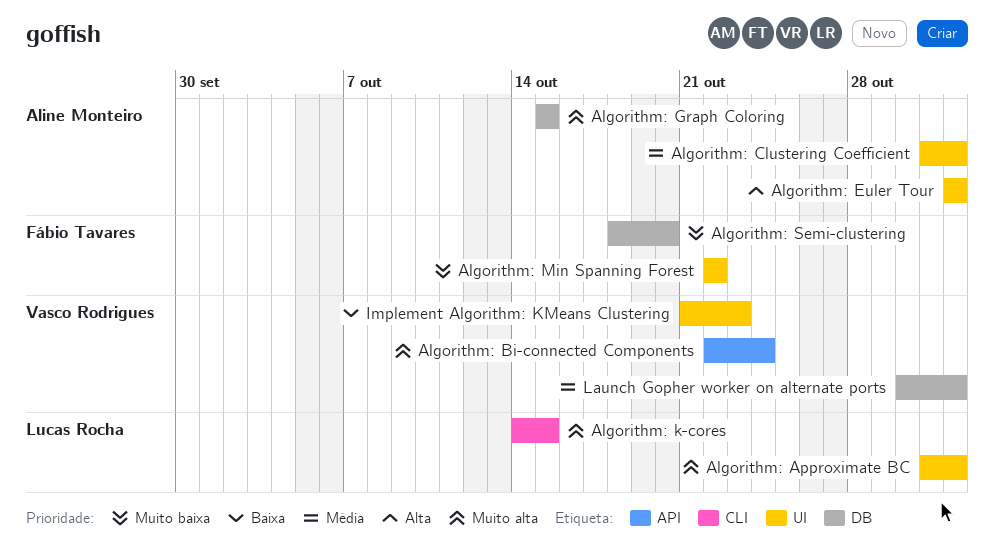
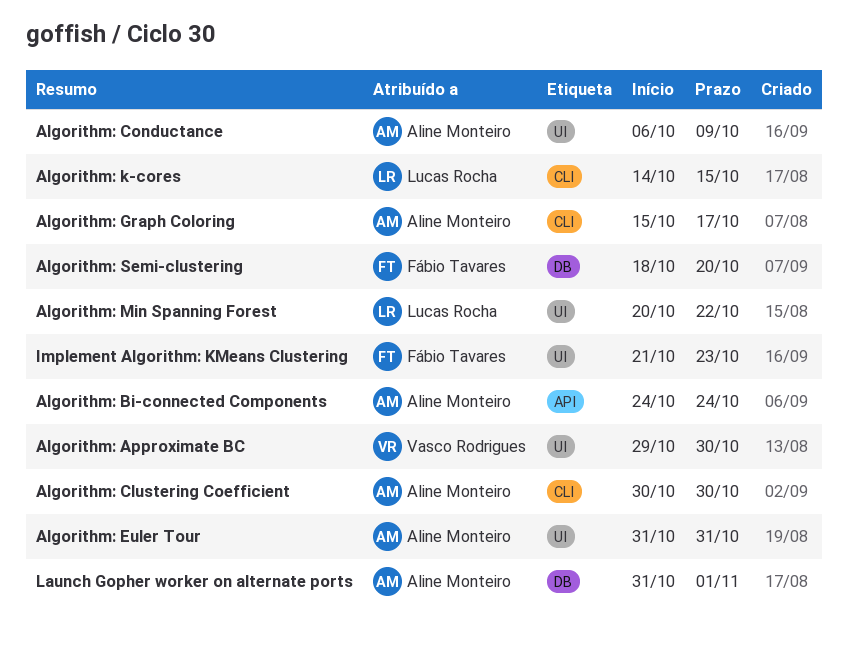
Algorithm: Approximate BC, owner: Lucas Rocha -> Vasco Rodrigues
Algorithm: Approximate BC, start: Oct 31 -> Oct 29
Algorithm: Approximate BC, due: Nov 1 -> Oct 30
Algorithm: Bi-connected Components, owner: Vasco Rodrigues -> Aline Monteiro
Algorithm: Bi-connected Components, start: Oct 22 -> Oct 24
Algorithm: Clustering Coefficient, label: UI -> CLI
Algorithm: Clustering Coefficient, start: Oct 31 -> Oct 30
Algorithm: Clustering Coefficient, due: Nov 1 -> Oct 30
Algorithm: Conductance: none -> present
Algorithm: Euler Tour, start: Nov 1 -> Oct 31
Algorithm: Euler Tour, due: Nov 1 -> Oct 31
Algorithm: Graph Coloring, label: DB -> CLI
Algorithm: Graph Coloring, due: Oct 15 -> Oct 17
Algorithm: Min Spanning Forest, owner: Fábio Tavares -> Lucas Rocha
Algorithm: Min Spanning Forest, start: Oct 22 -> Oct 20
Implement Algorithm: KMeans Clustering, owner: Vasco Rodrigues -> Fábio Tavares
Launch Gopher worker on alternate ports, owner: Vasco Rodrigues -> Aline Monteiro
Launch Gopher worker on alternate ports, start: Oct 30 -> Oct 31

